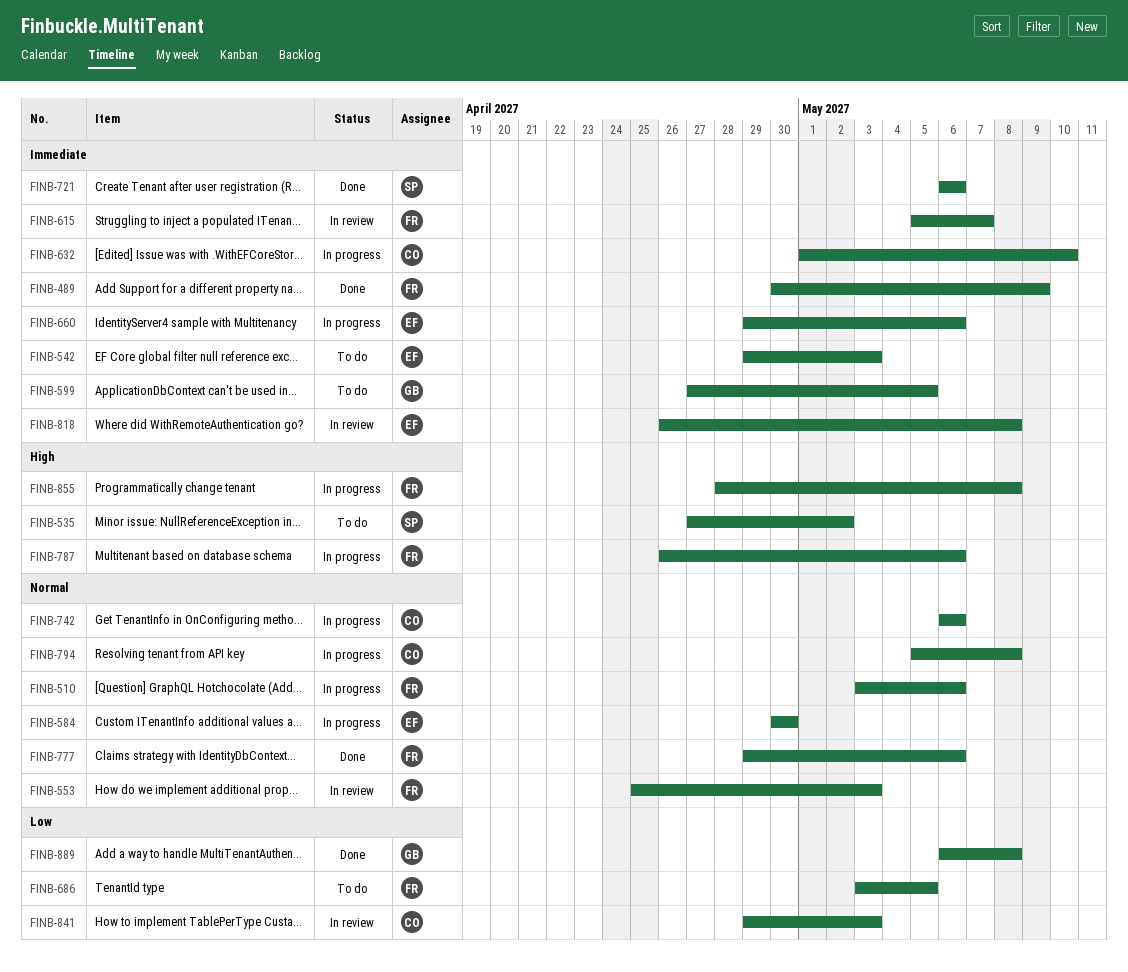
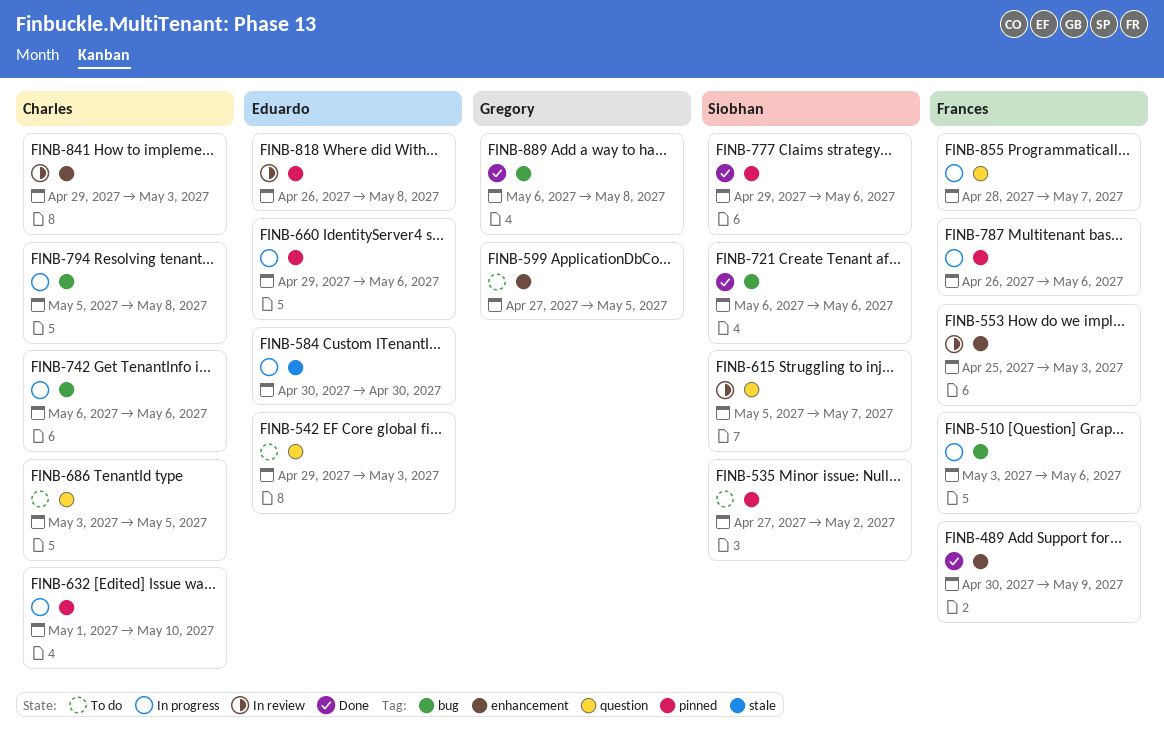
FINB-615, owner: Frances -> Siobhan
FINB-686, owner: Frances -> Charles
FINB-777, owner: Frances -> Siobhan
FINB-855, due: May 8 -> May 7

